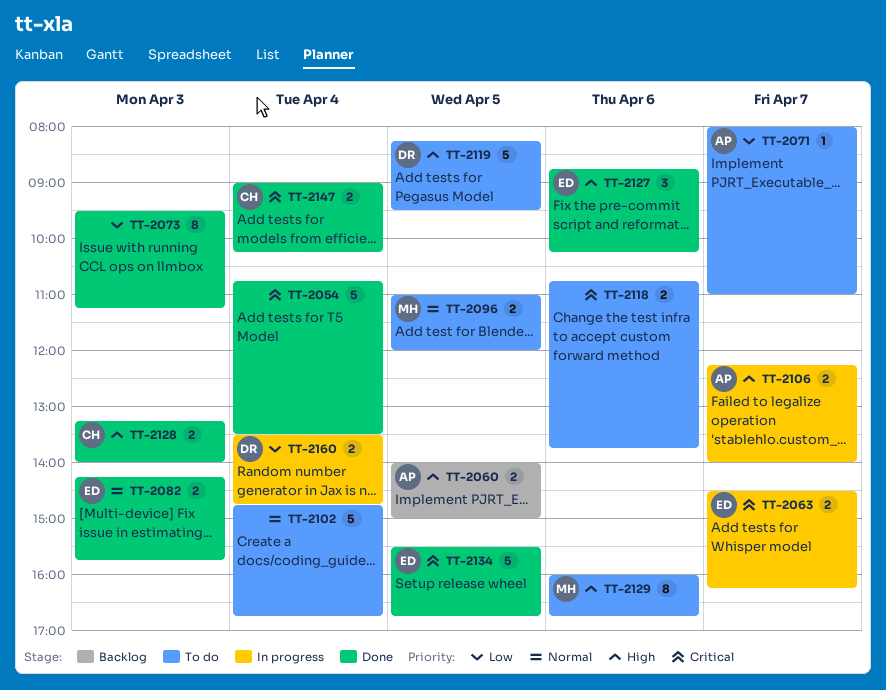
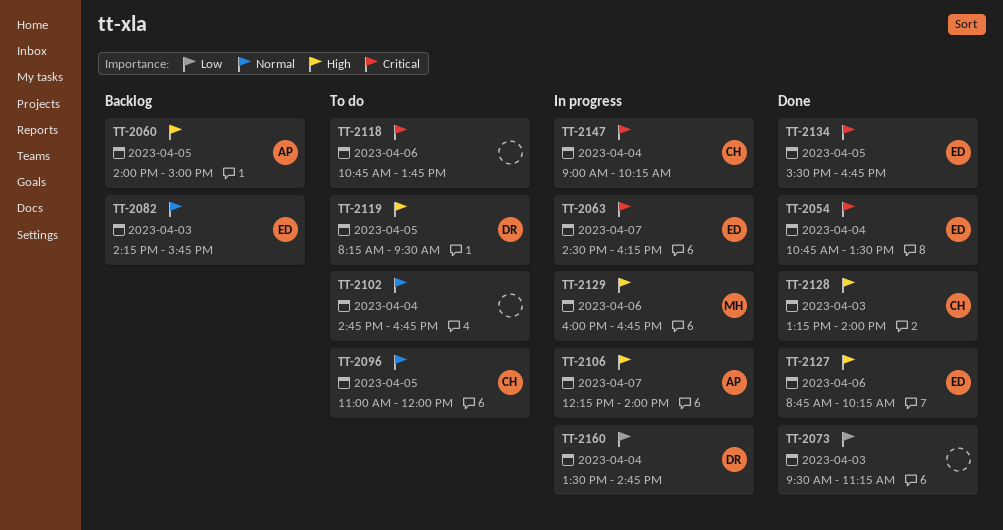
TT-2054, owner: none -> ED
TT-2071: present -> none
TT-2082, status: Done -> Backlog
TT-2096, owner: MH -> CH
TT-2129, status: To do -> In progress
TT-2147, status: Done -> In progress

